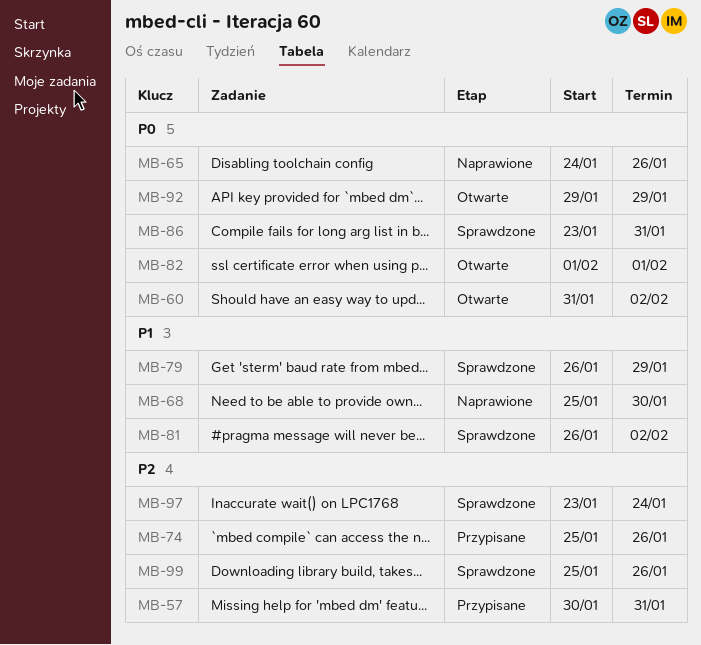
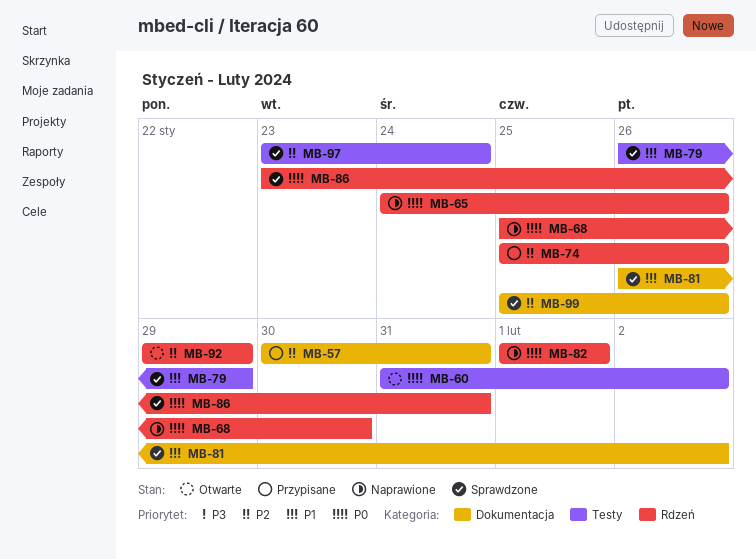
MB-68, priority: P1 -> P0
MB-82, status: Otwarte -> Naprawione
MB-92, priority: P0 -> P2

